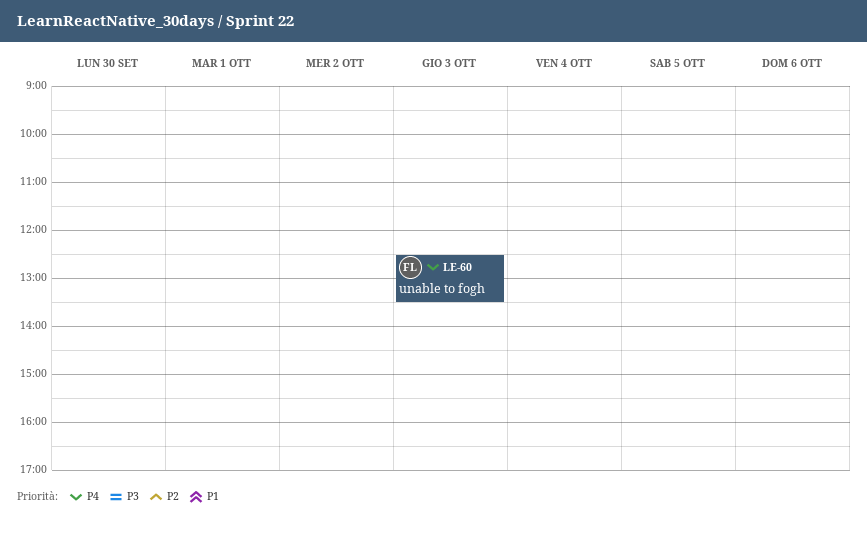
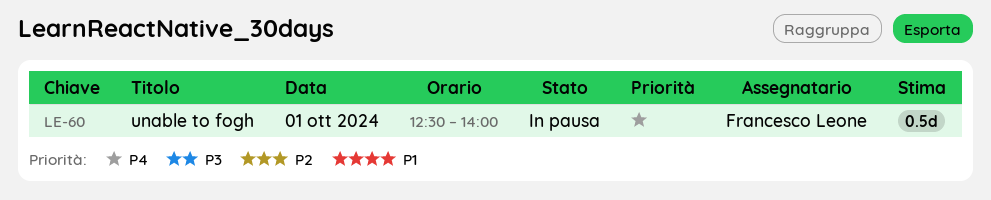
LE-60, day: Oct 3 -> Oct 1
LE-60, ends: 13:30 -> 14:00

